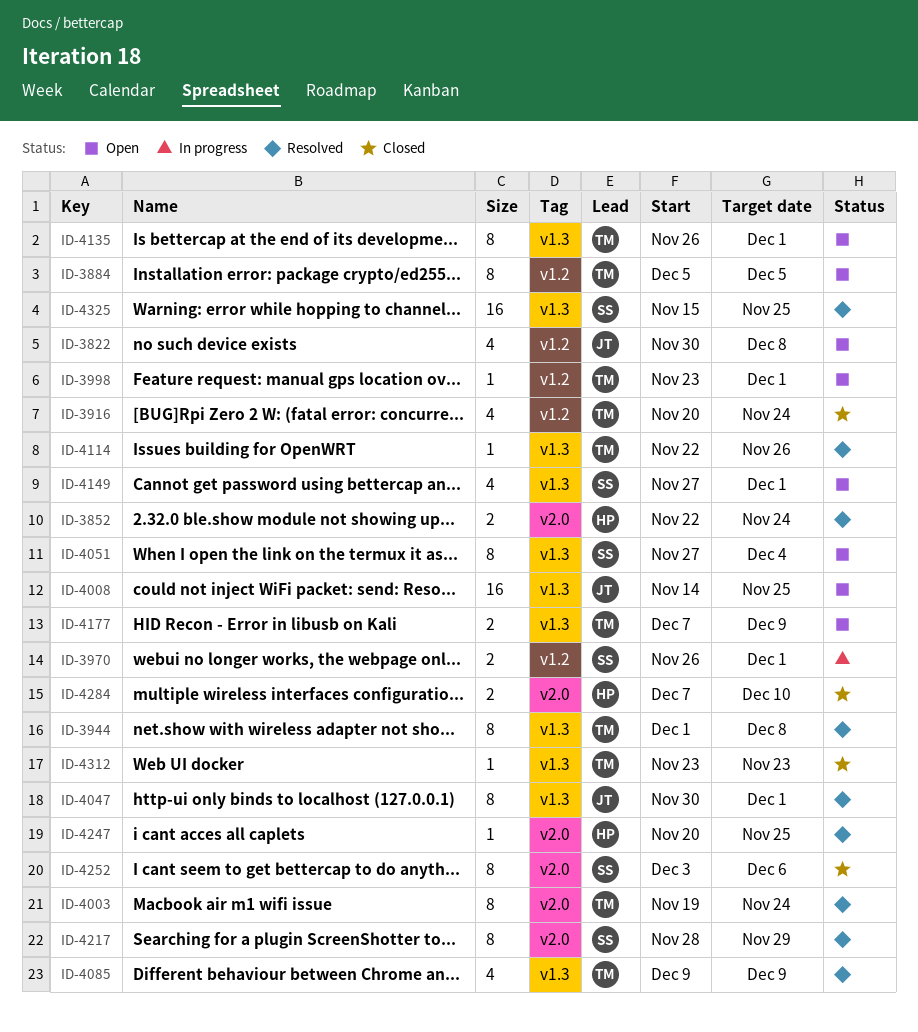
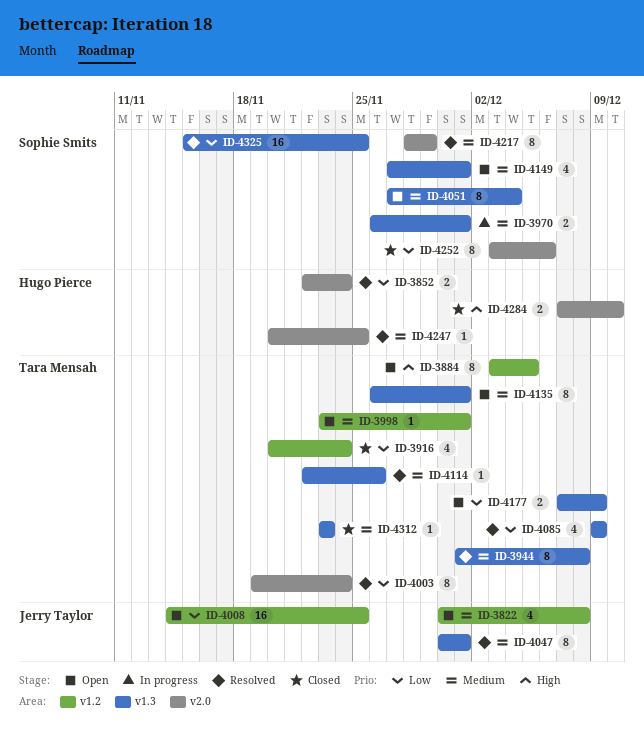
ID-3884, start: Dec 5 -> Dec 3
ID-3970, label: v1.2 -> v1.3
ID-4008, label: v1.3 -> v1.2

